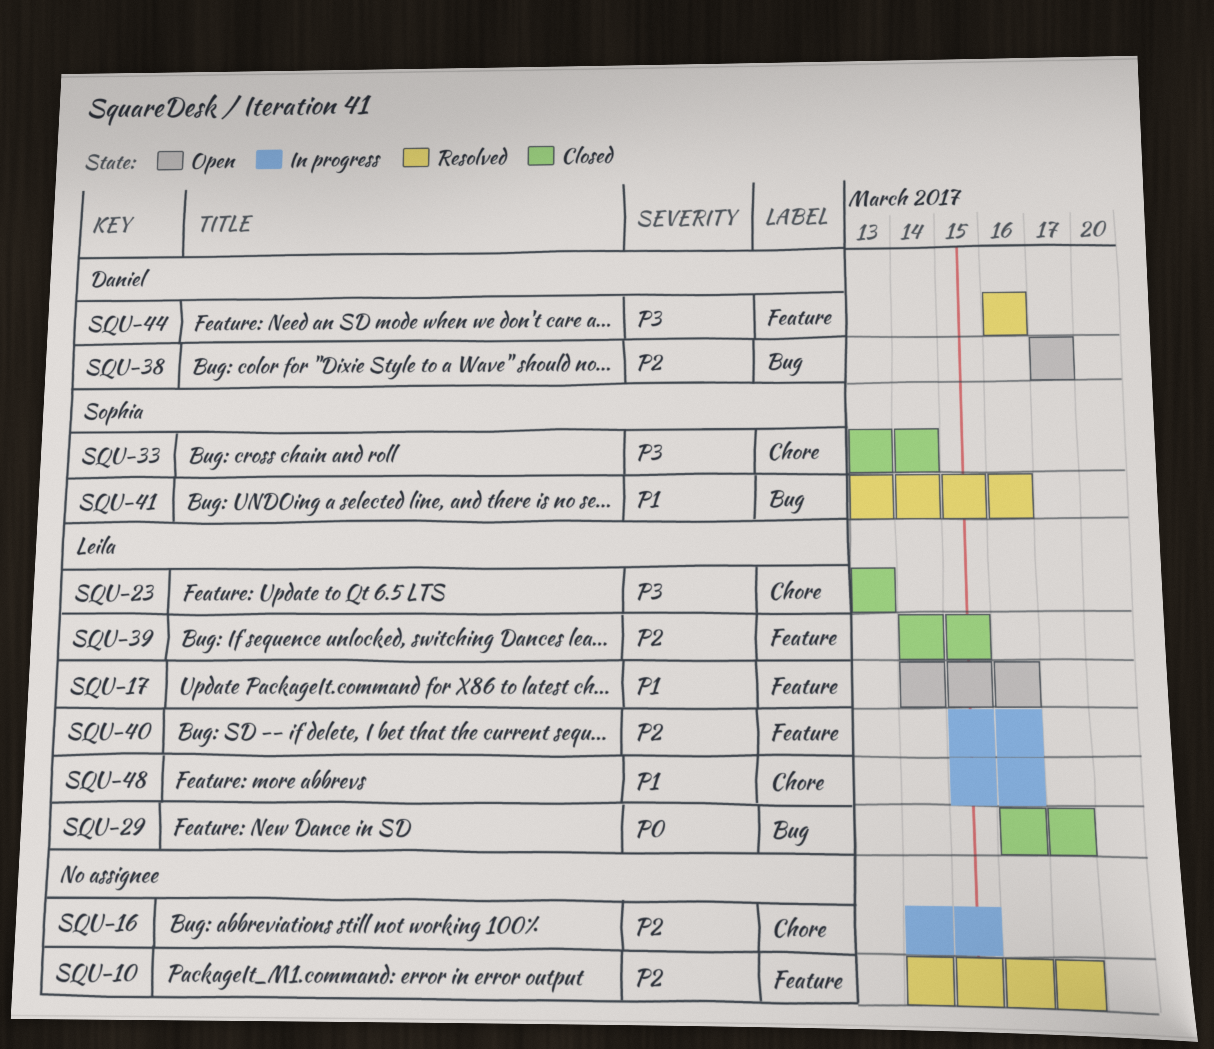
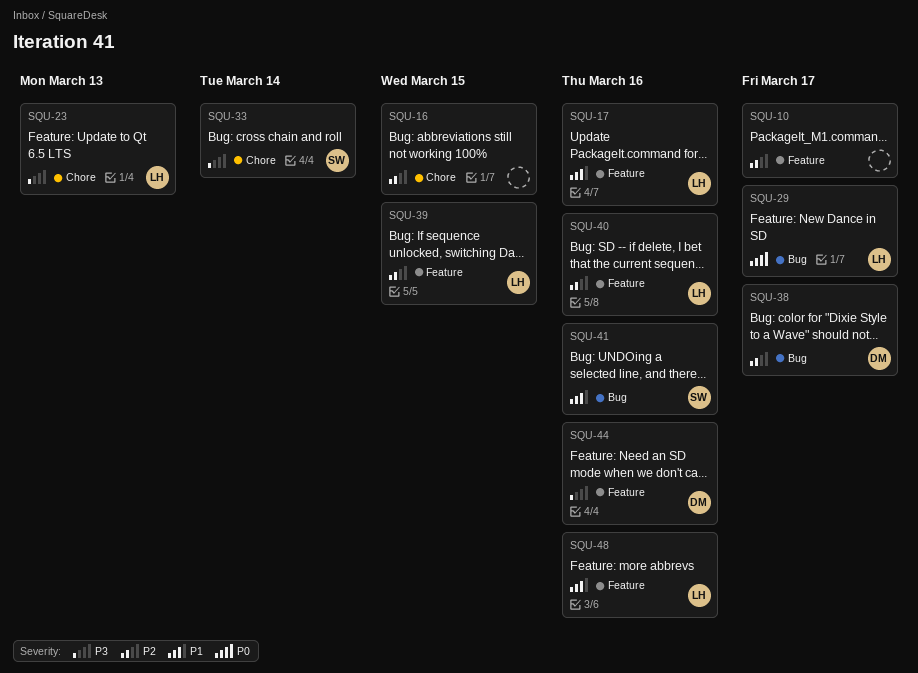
SQU-48, label: Chore -> Feature

